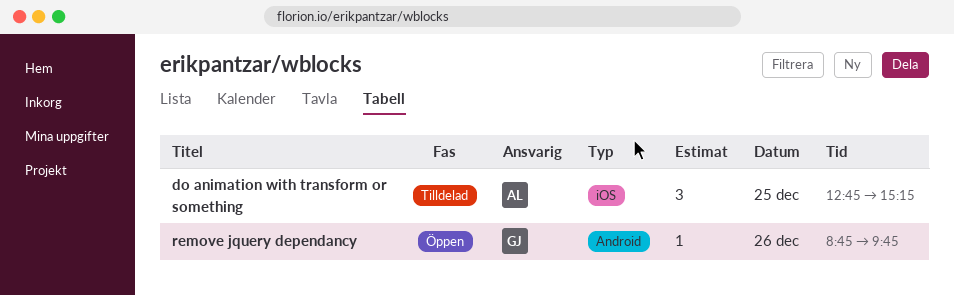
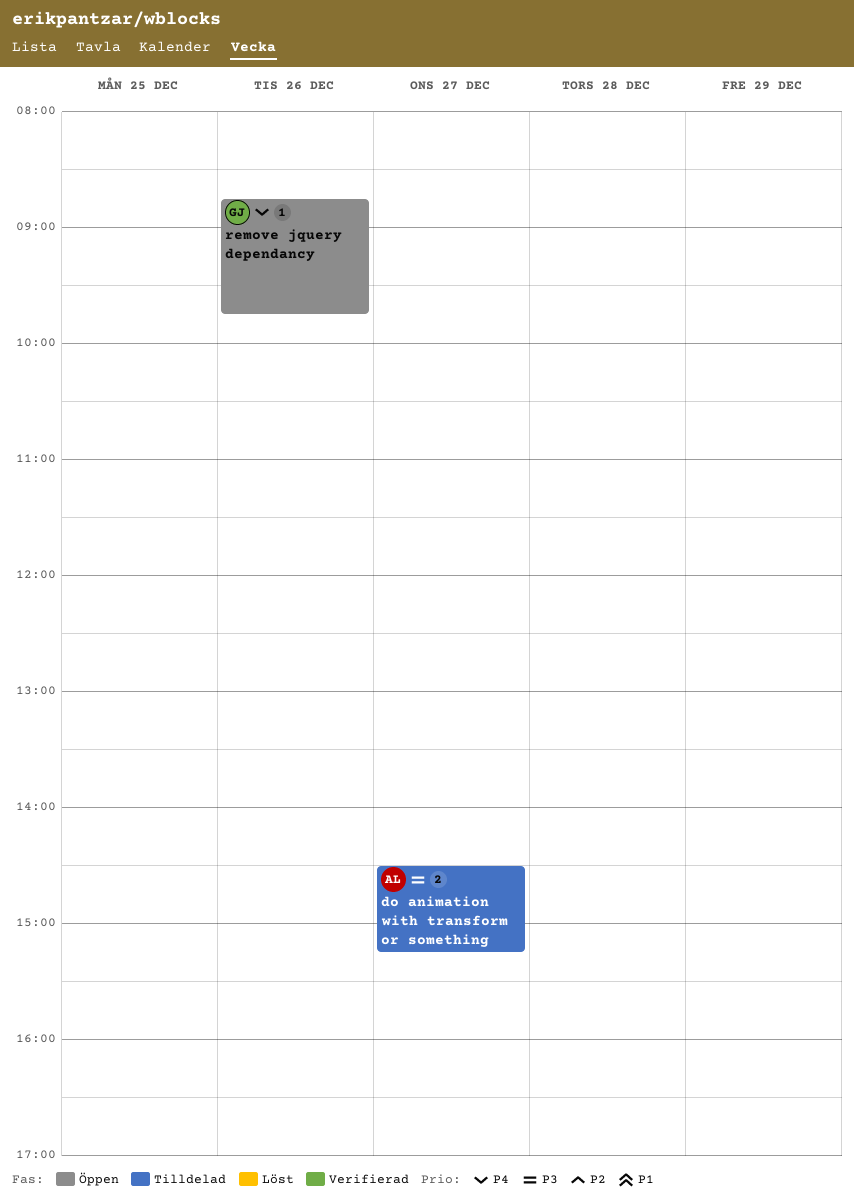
do animation with transform or something, estimate: 3 -> 2
do animation with transform or something, day: Dec 25 -> Dec 27
do animation with transform or something, begins: 12:45 -> 14:30

